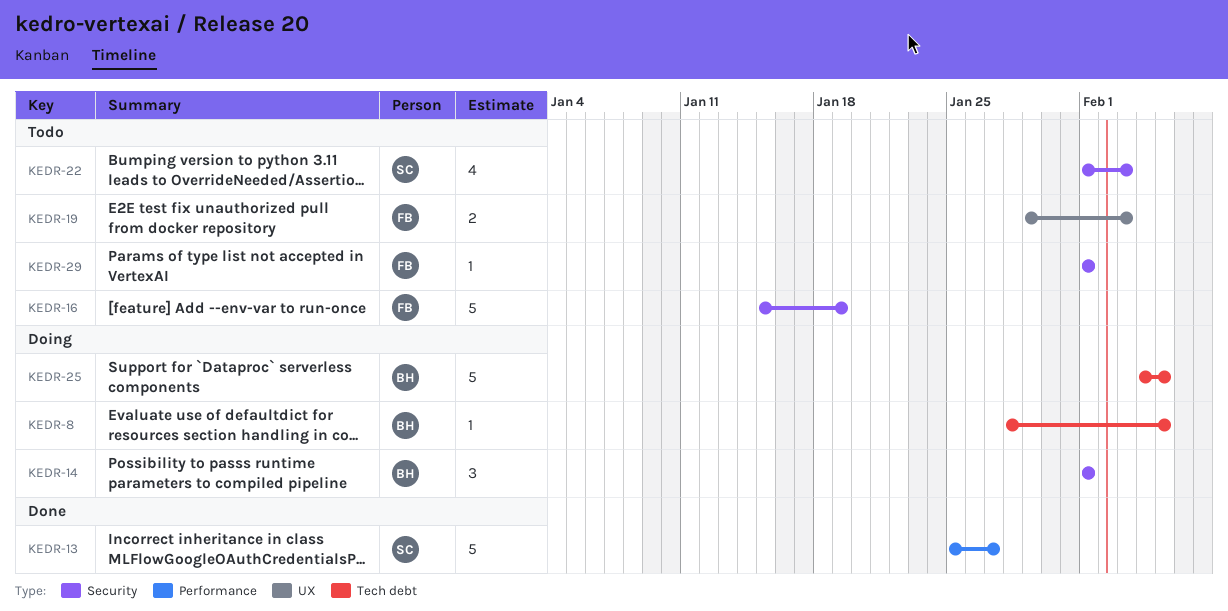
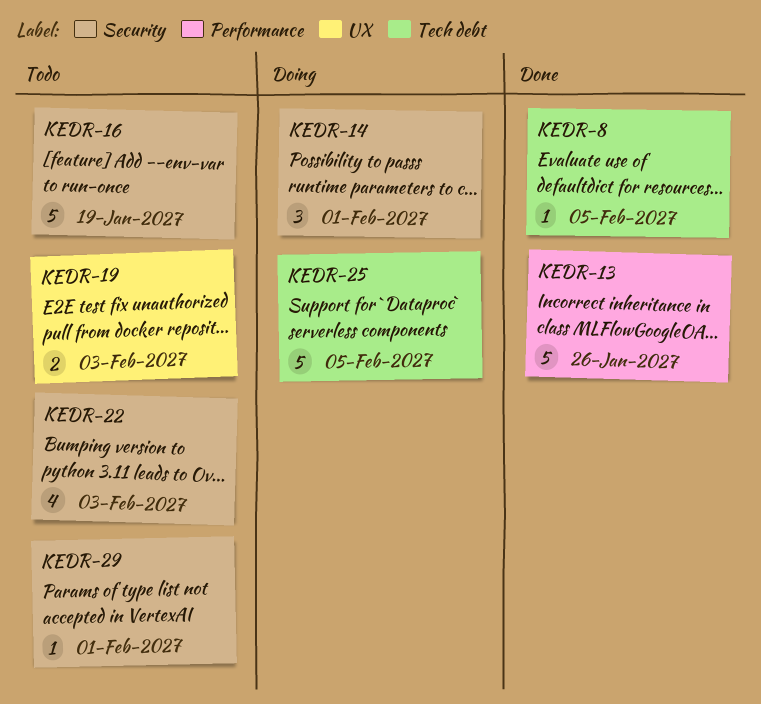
KEDR-8, status: Doing -> Done
KEDR-13, due: Jan 27 -> Jan 26

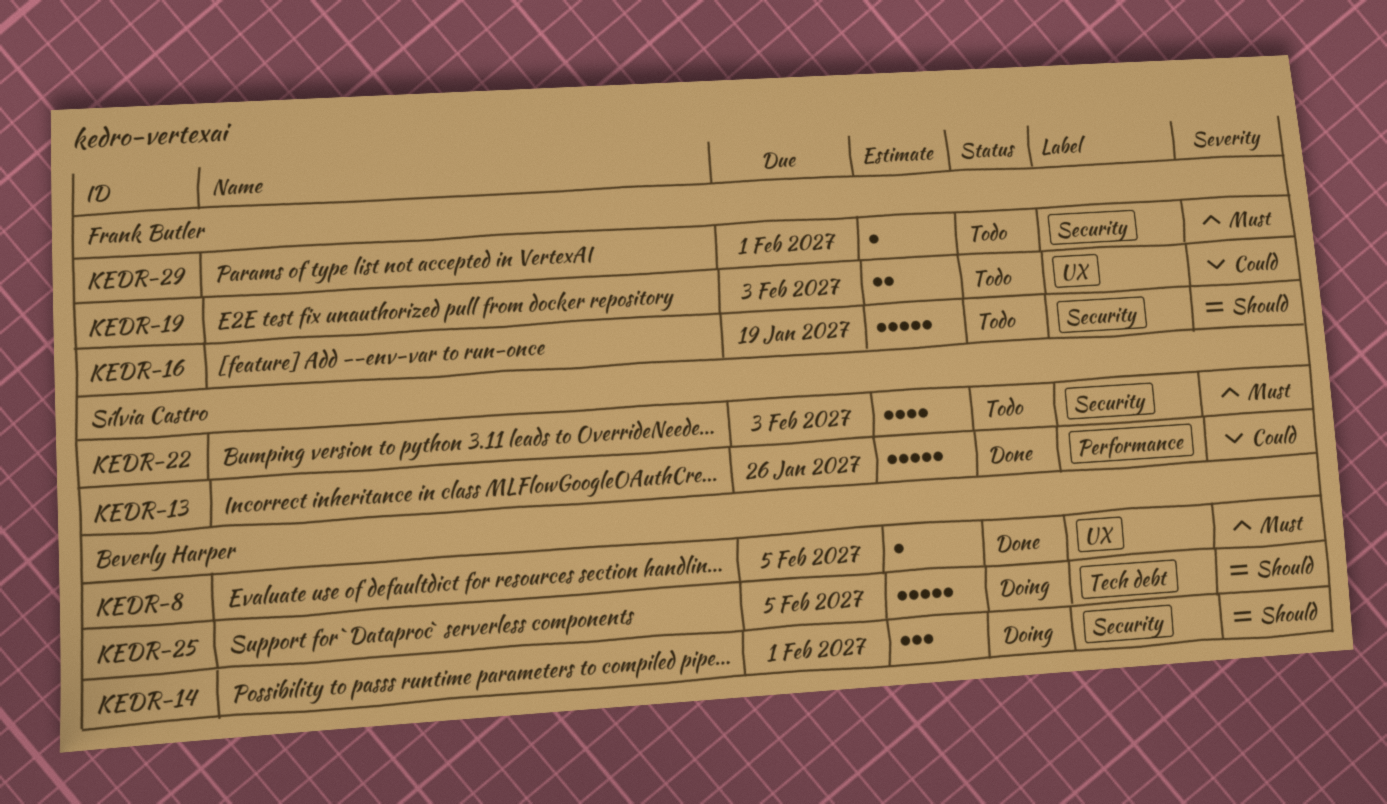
KEDR-8, label: Tech debt -> UX

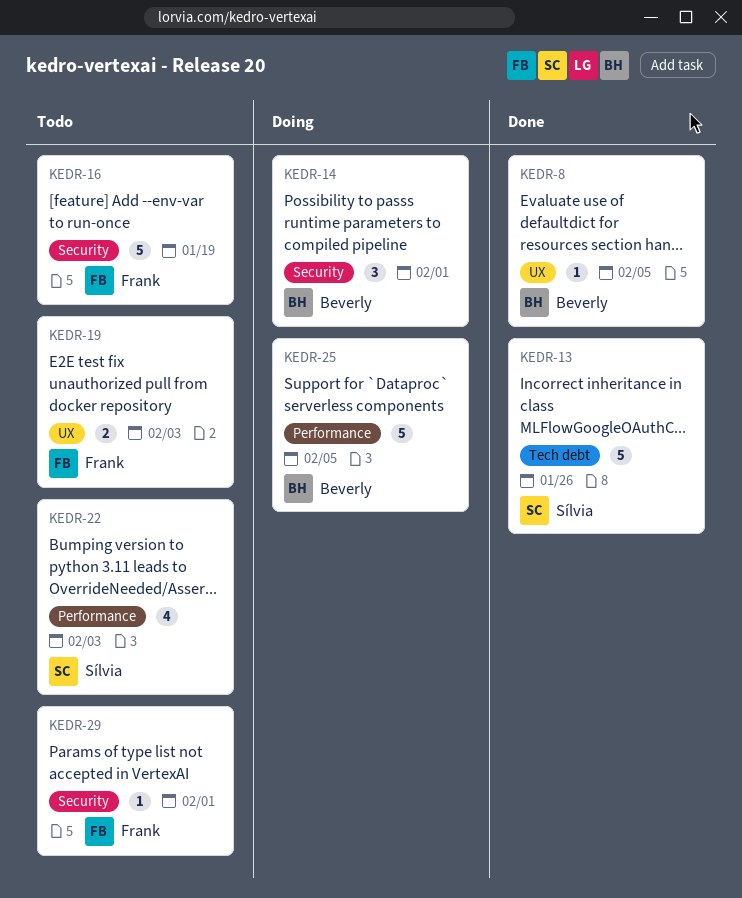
KEDR-13, label: Performance -> Tech debt
KEDR-22, label: Security -> Performance
KEDR-25, label: Tech debt -> Performance

